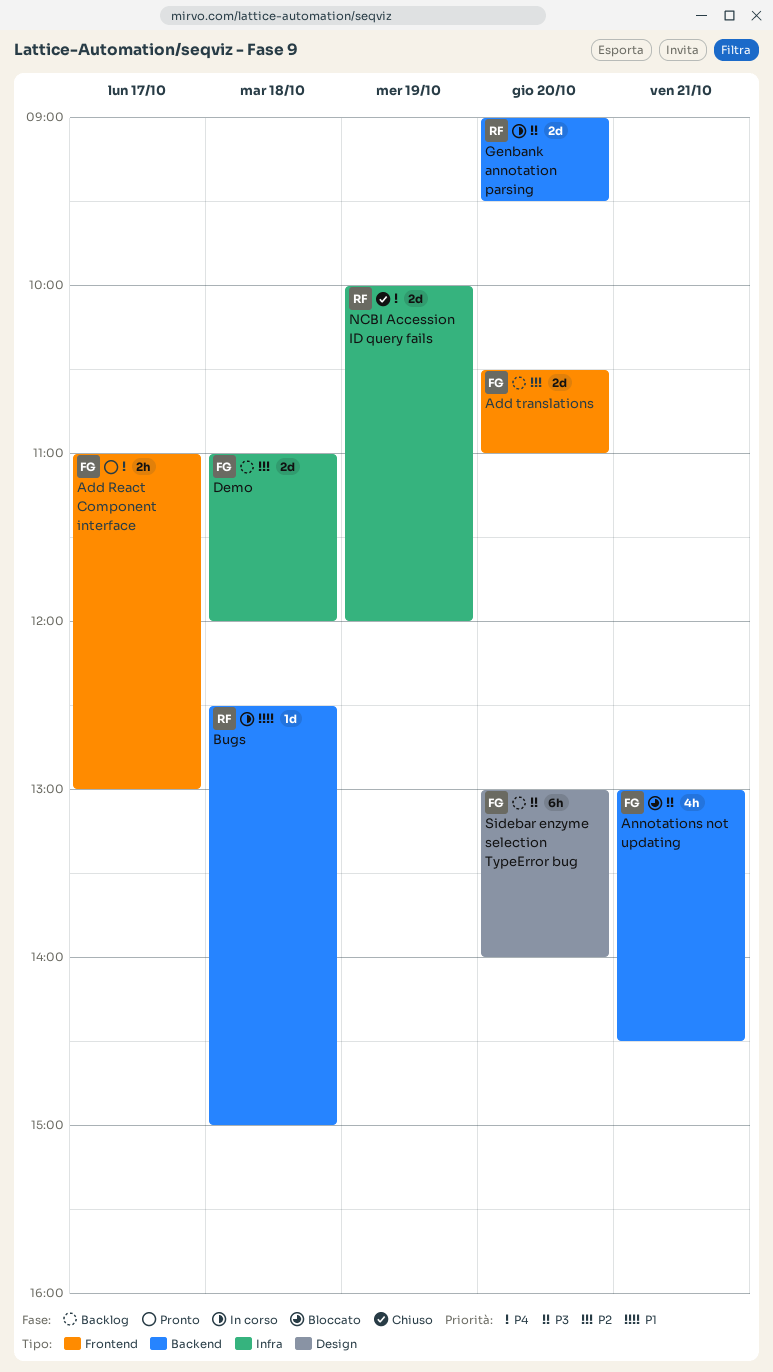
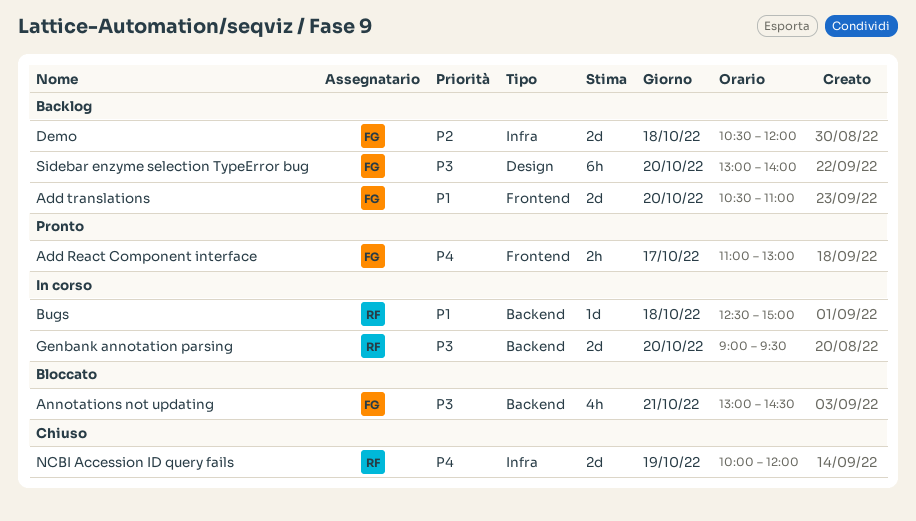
Add translations, priority: P2 -> P1
Demo, begins: 11:00 -> 10:30

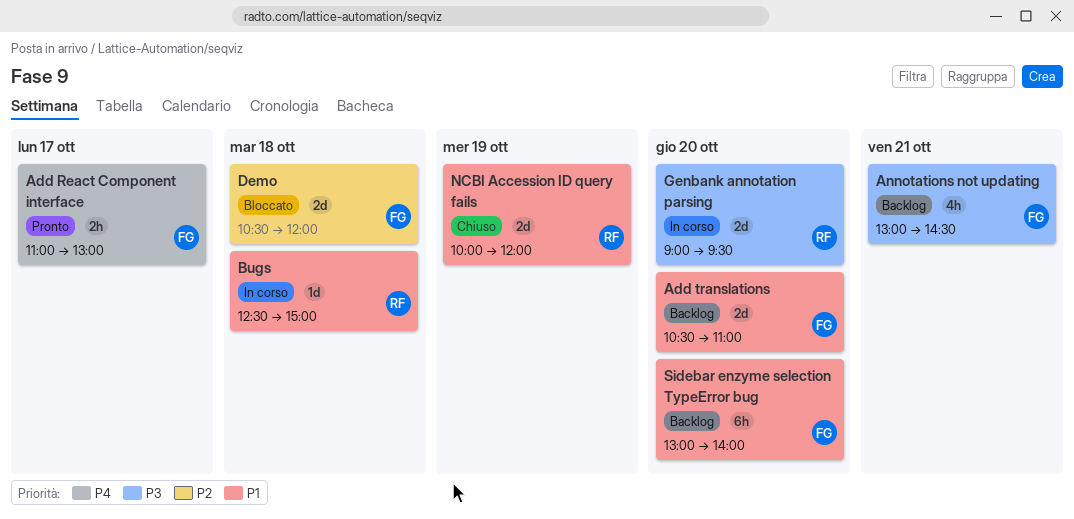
Annotations not updating, status: Bloccato -> Backlog
Demo, status: Backlog -> Bloccato
NCBI Accession ID query fails, priority: P4 -> P1
Sidebar enzyme selection TypeError bug, priority: P3 -> P1

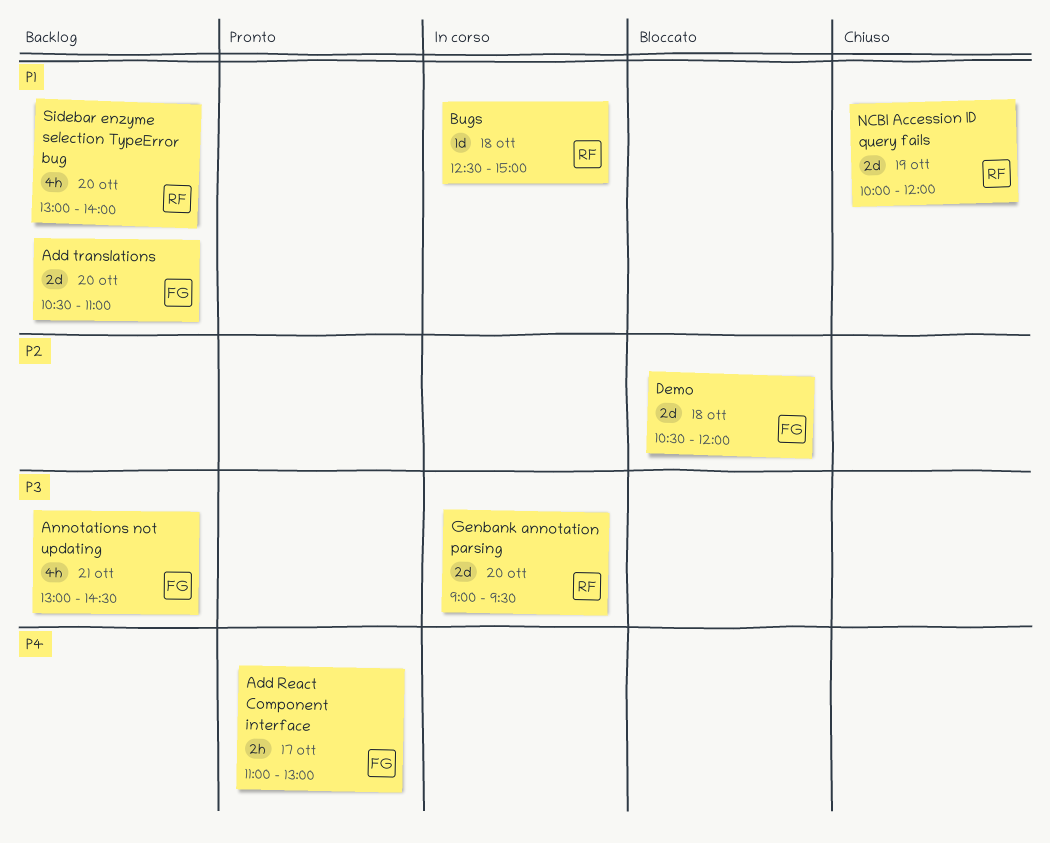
Sidebar enzyme selection TypeError bug, owner: FG -> RF
Sidebar enzyme selection TypeError bug, estimate: 6h -> 4h

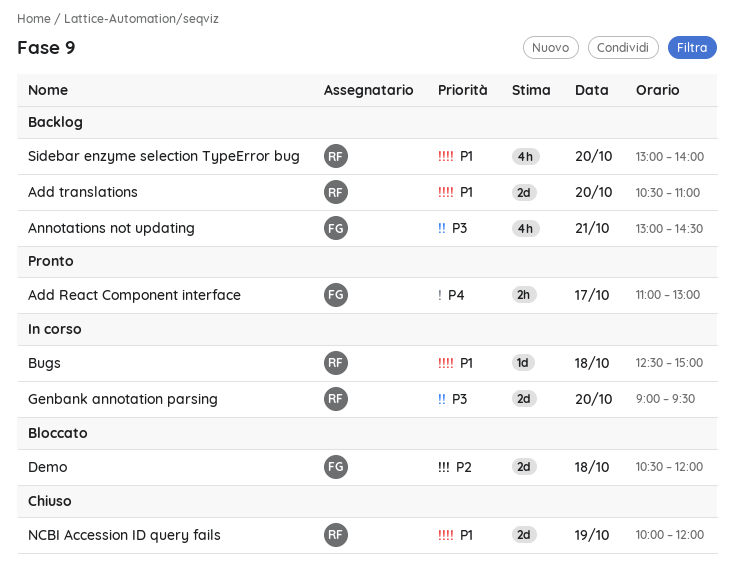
Add translations, owner: FG -> RF

